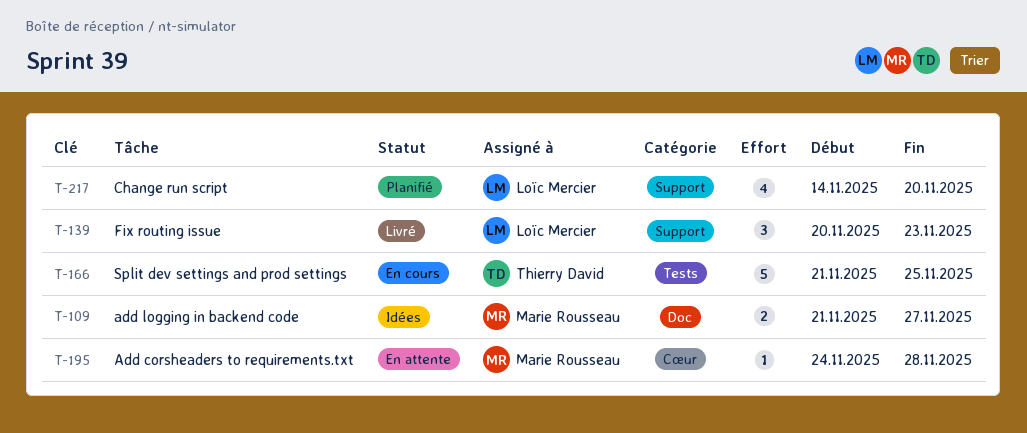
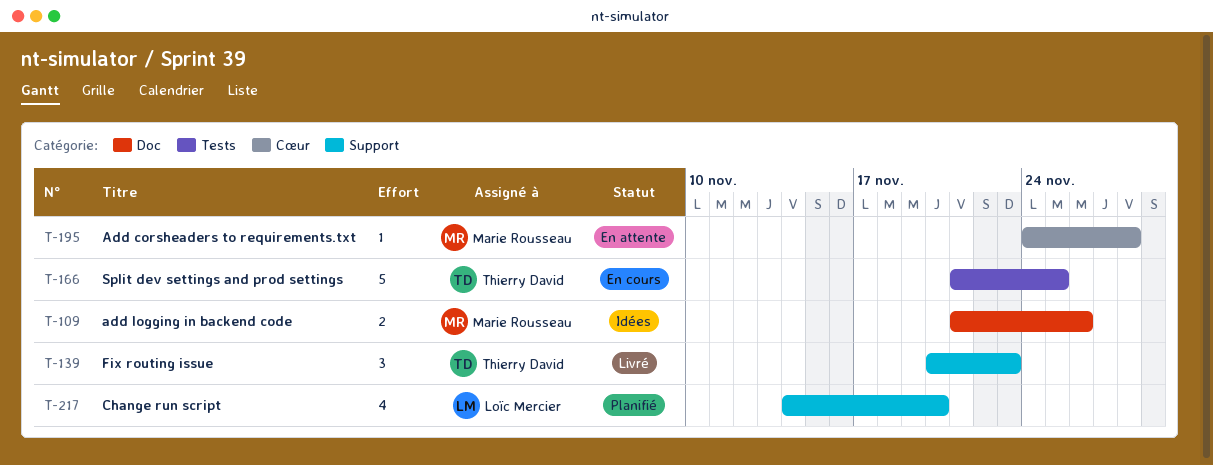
T-109, due: Nov 27 -> Nov 26
T-139, owner: Loïc Mercier -> Thierry David

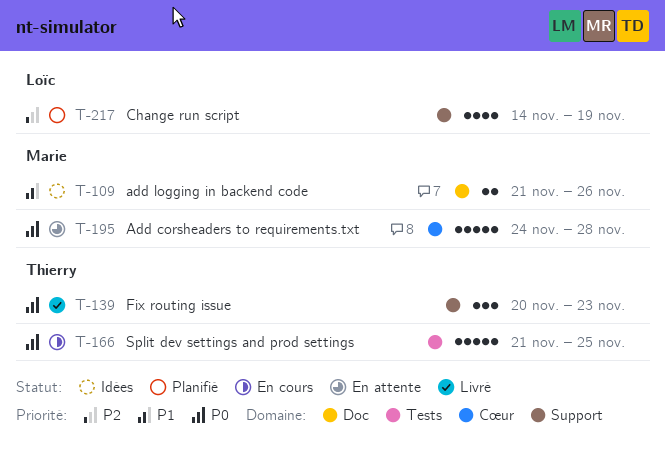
T-195, estimate: 1 -> 5
T-217, due: Nov 20 -> Nov 19

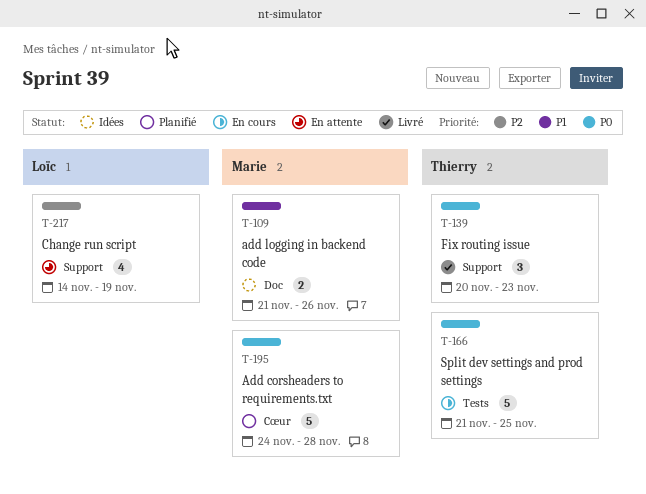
T-195, status: En attente -> Planifié
T-217, status: Planifié -> En attente

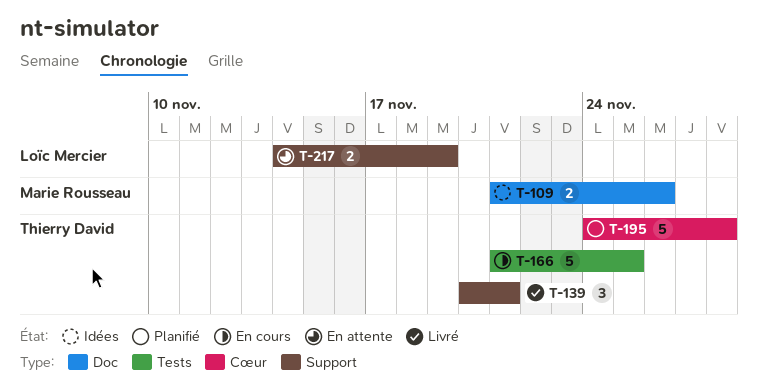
T-139, due: Nov 23 -> Nov 21
T-195, owner: Marie Rousseau -> Thierry David
T-217, estimate: 4 -> 2

